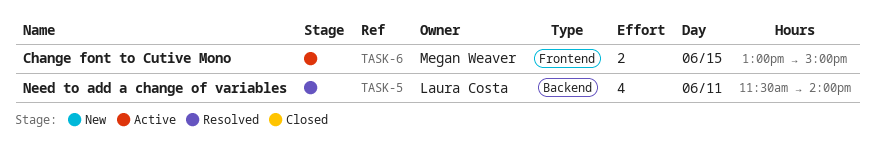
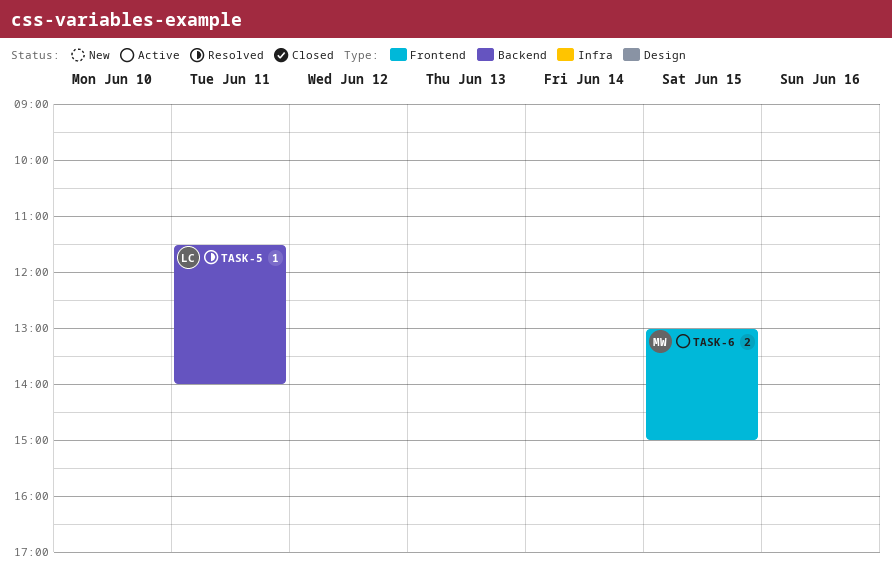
TASK-5, estimate: 4 -> 1

